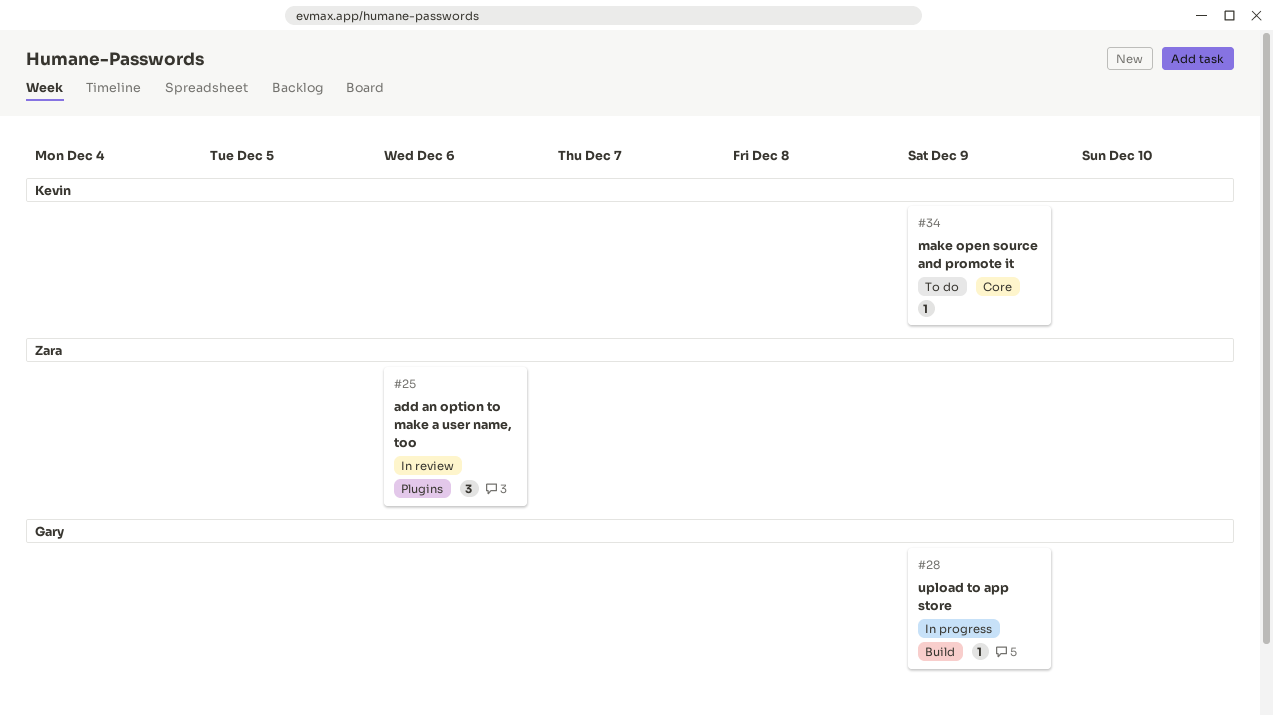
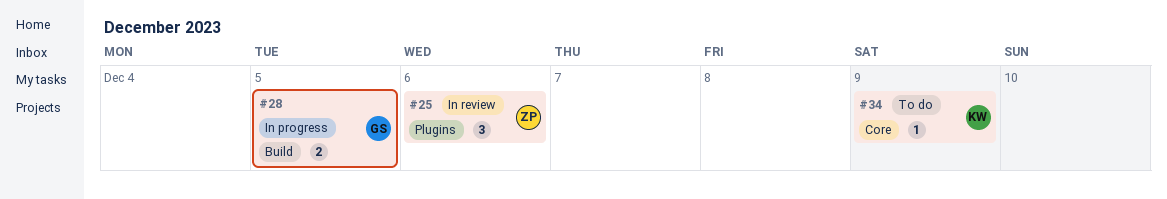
#28, estimate: 1 -> 2
#28, due: Dec 9 -> Dec 5

